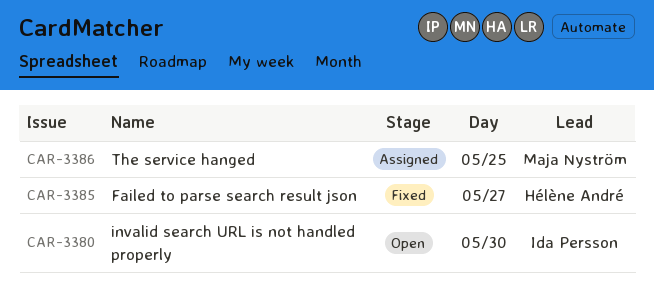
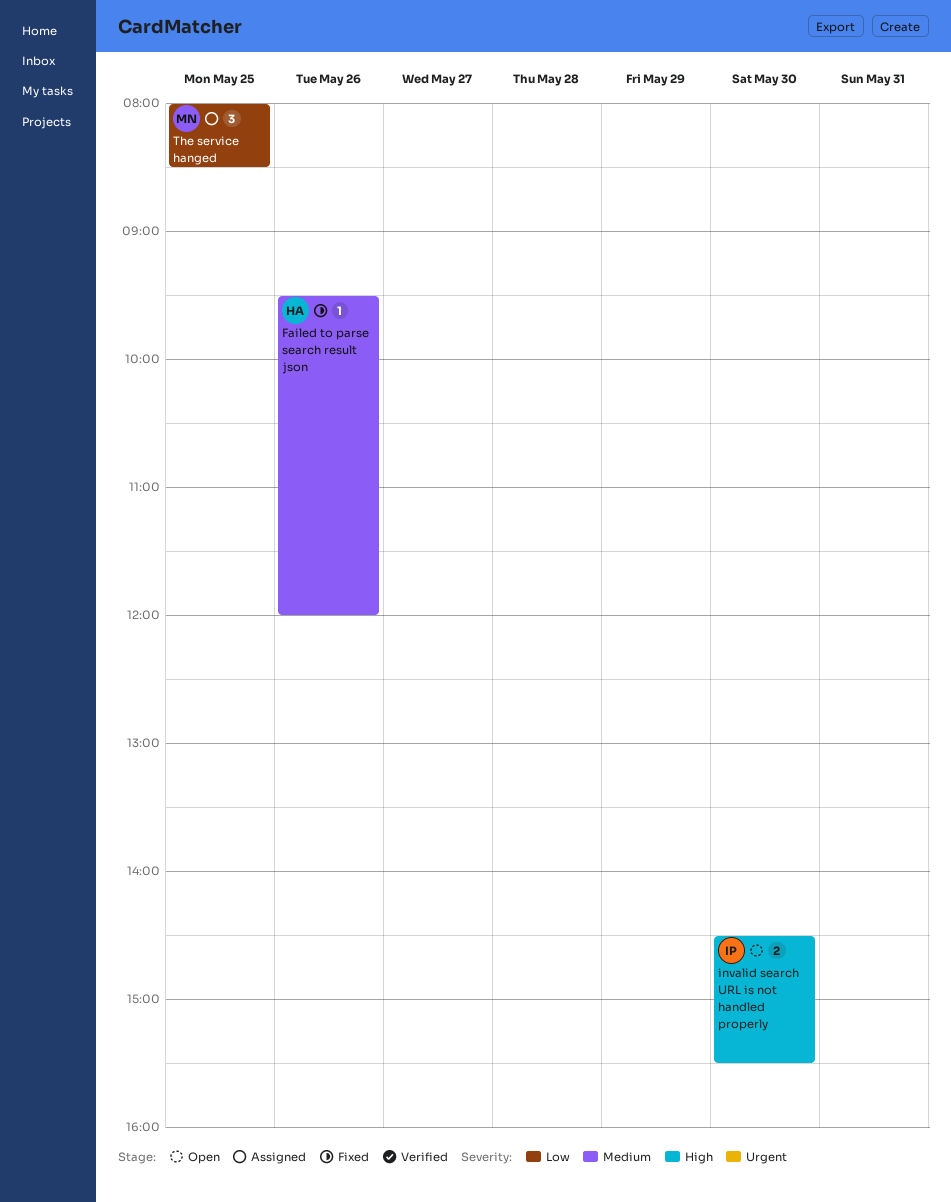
Failed to parse search result json, day: May 27 -> May 26

